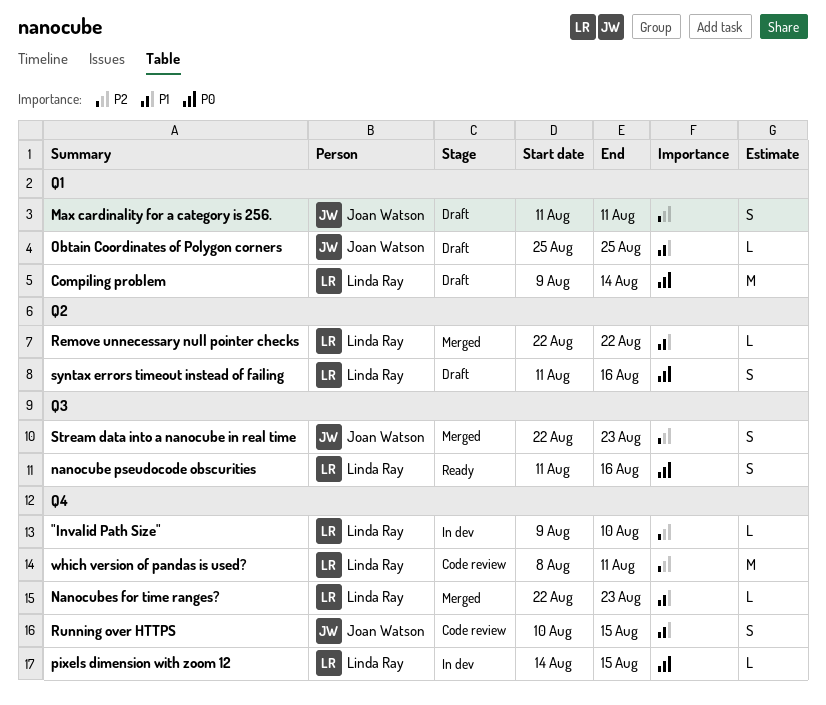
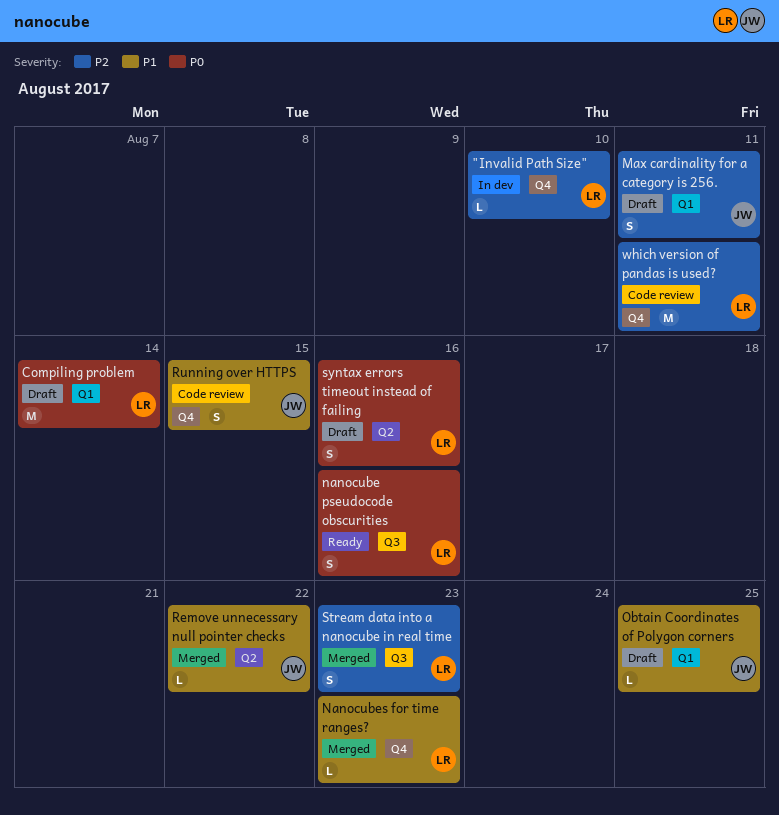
pixels dimension with zoom 12: present -> none
Remove unnecessary null pointer checks, owner: Linda Ray -> Joan Watson
Stream data into a nanocube in real time, owner: Joan Watson -> Linda Ray

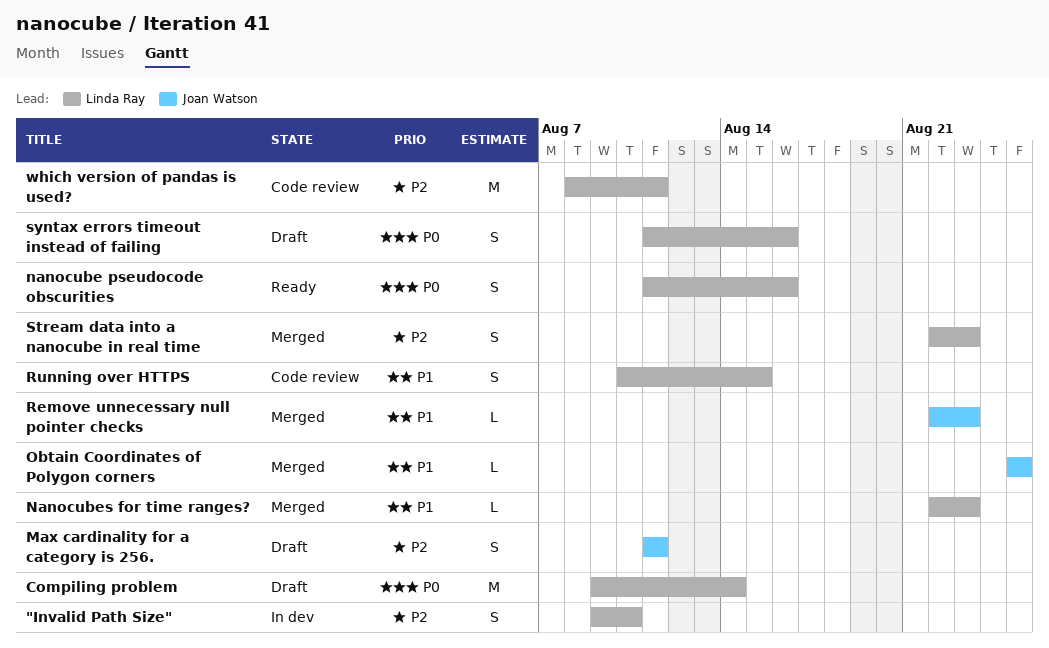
"Invalid Path Size", estimate: L -> S
Obtain Coordinates of Polygon corners, status: Draft -> Merged
Remove unnecessary null pointer checks, due: Aug 22 -> Aug 23
Running over HTTPS, owner: Joan Watson -> Linda Ray

